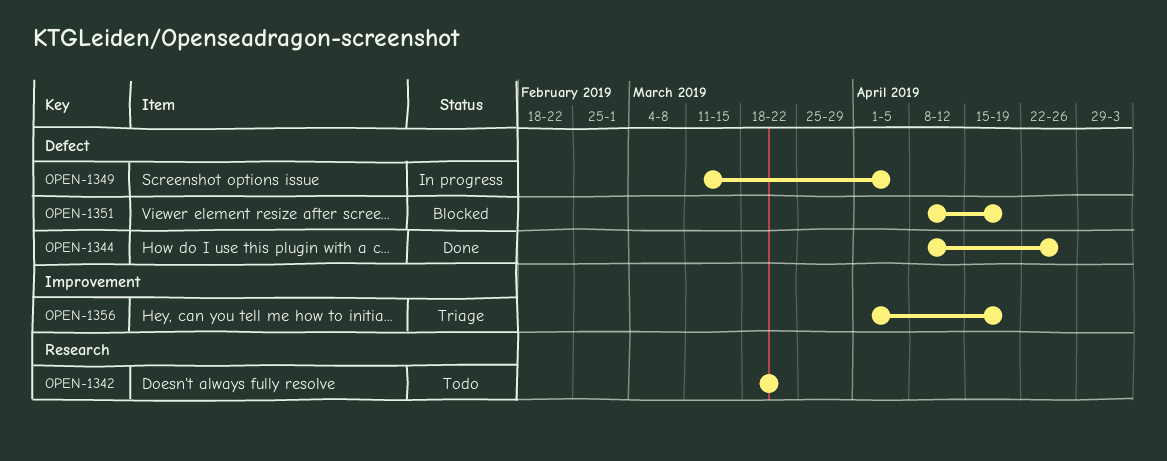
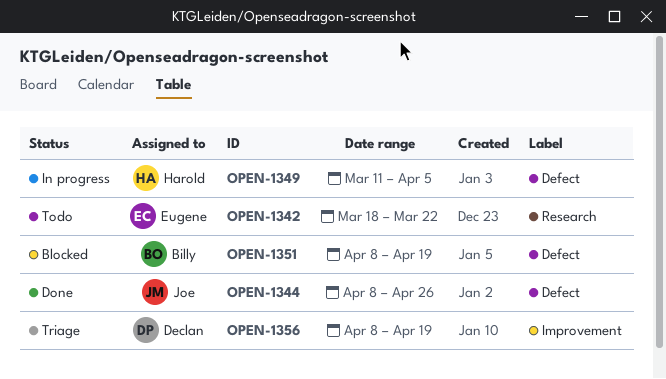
OPEN-1356, start: Apr 1 -> Apr 8

